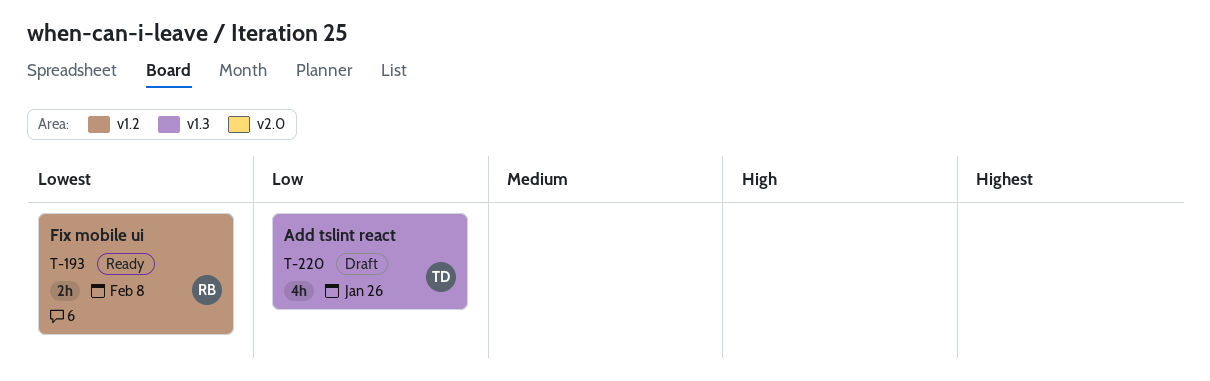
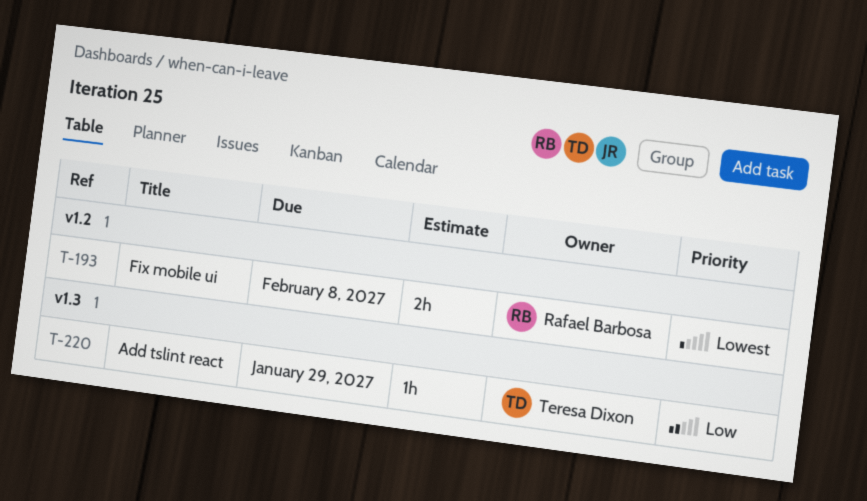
T-220, estimate: 4h -> 1h
T-220, due: Jan 26 -> Jan 29

